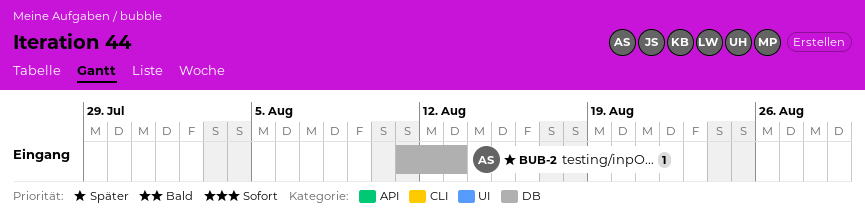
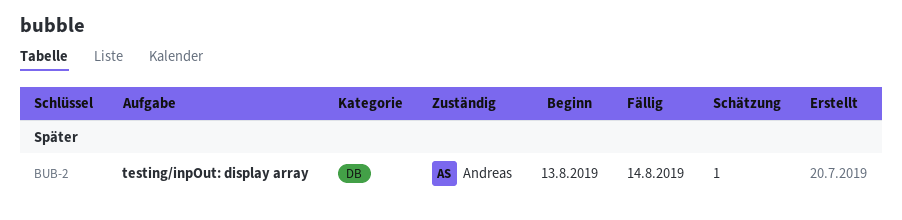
BUB-2, start: Aug 11 -> Aug 13
BUB-2, due: Aug 13 -> Aug 14

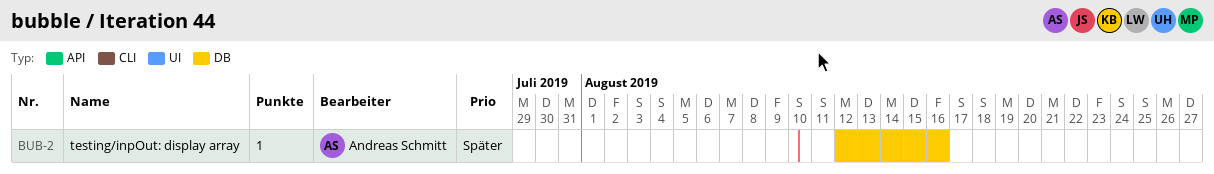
BUB-2, start: Aug 13 -> Aug 12
BUB-2, due: Aug 14 -> Aug 16

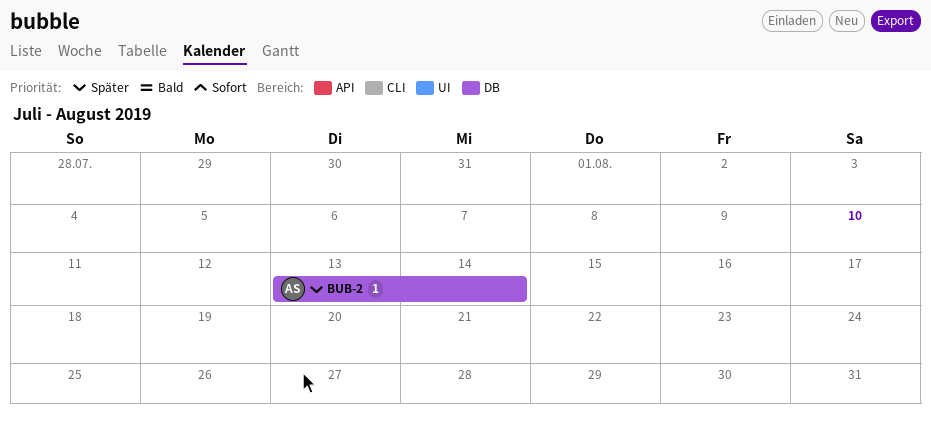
BUB-2, start: Aug 12 -> Aug 13
BUB-2, due: Aug 16 -> Aug 14

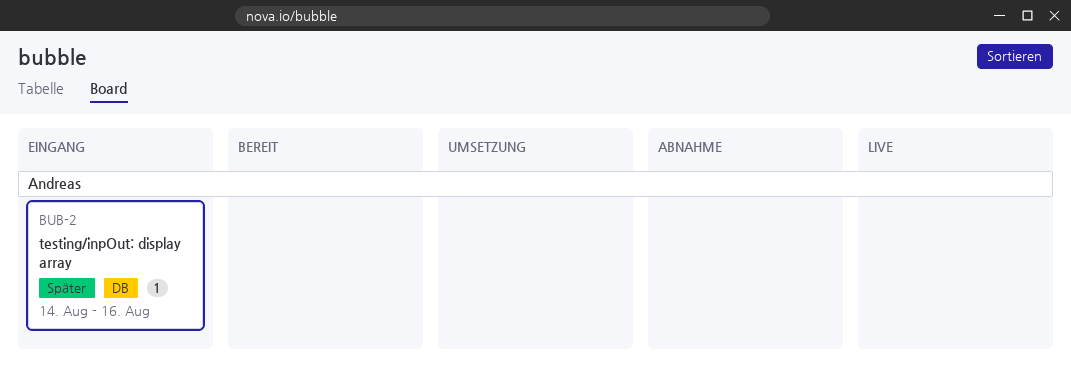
BUB-2, start: Aug 13 -> Aug 14
BUB-2, due: Aug 14 -> Aug 16

